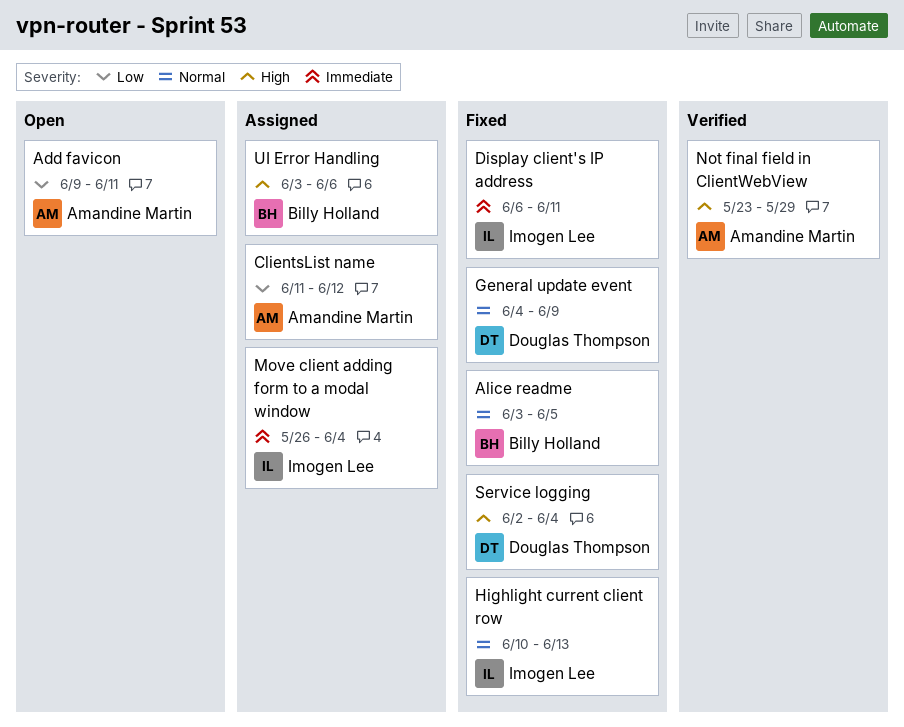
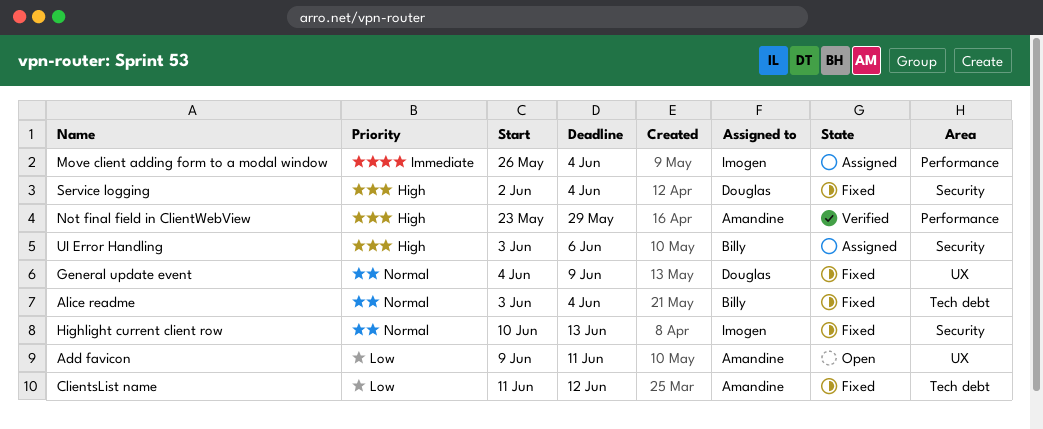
Alice readme, due: Jun 5 -> Jun 4
ClientsList name, status: Assigned -> Fixed
Display client's IP address: present -> none

